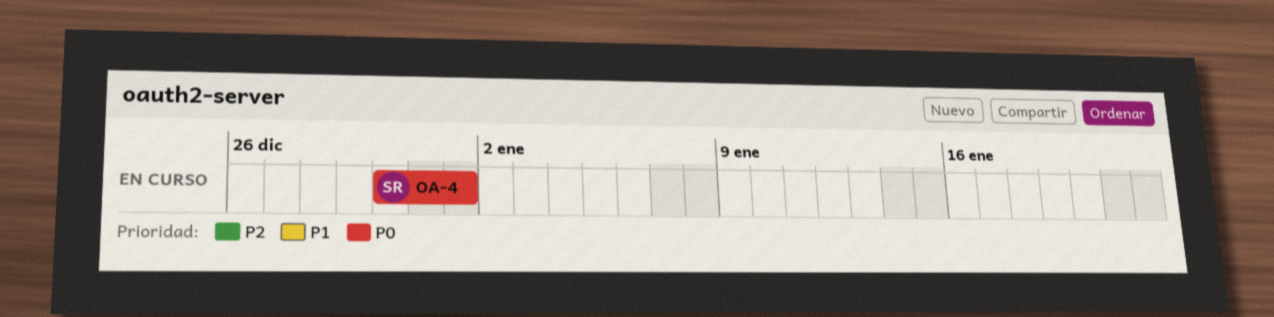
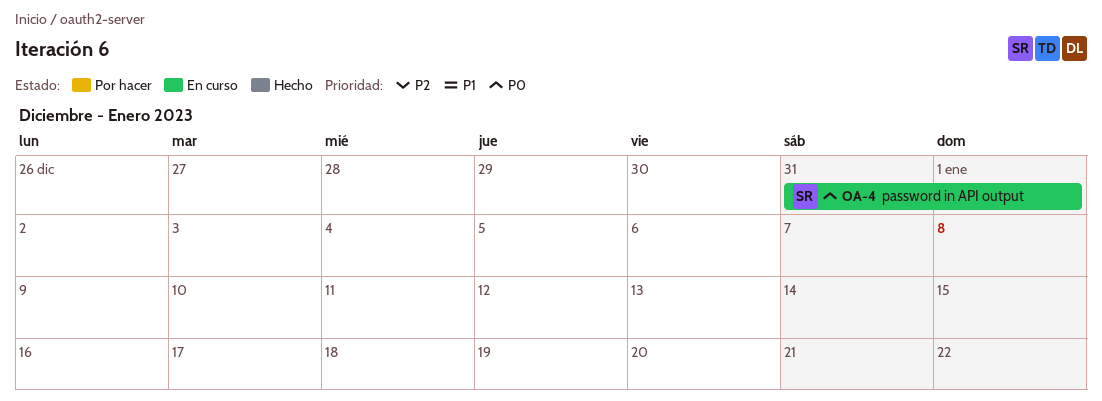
OA-4, start: Dec 30 -> Dec 31

